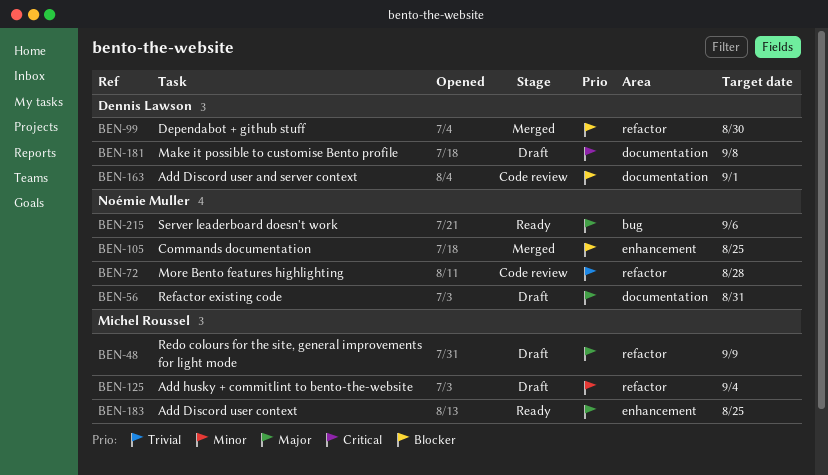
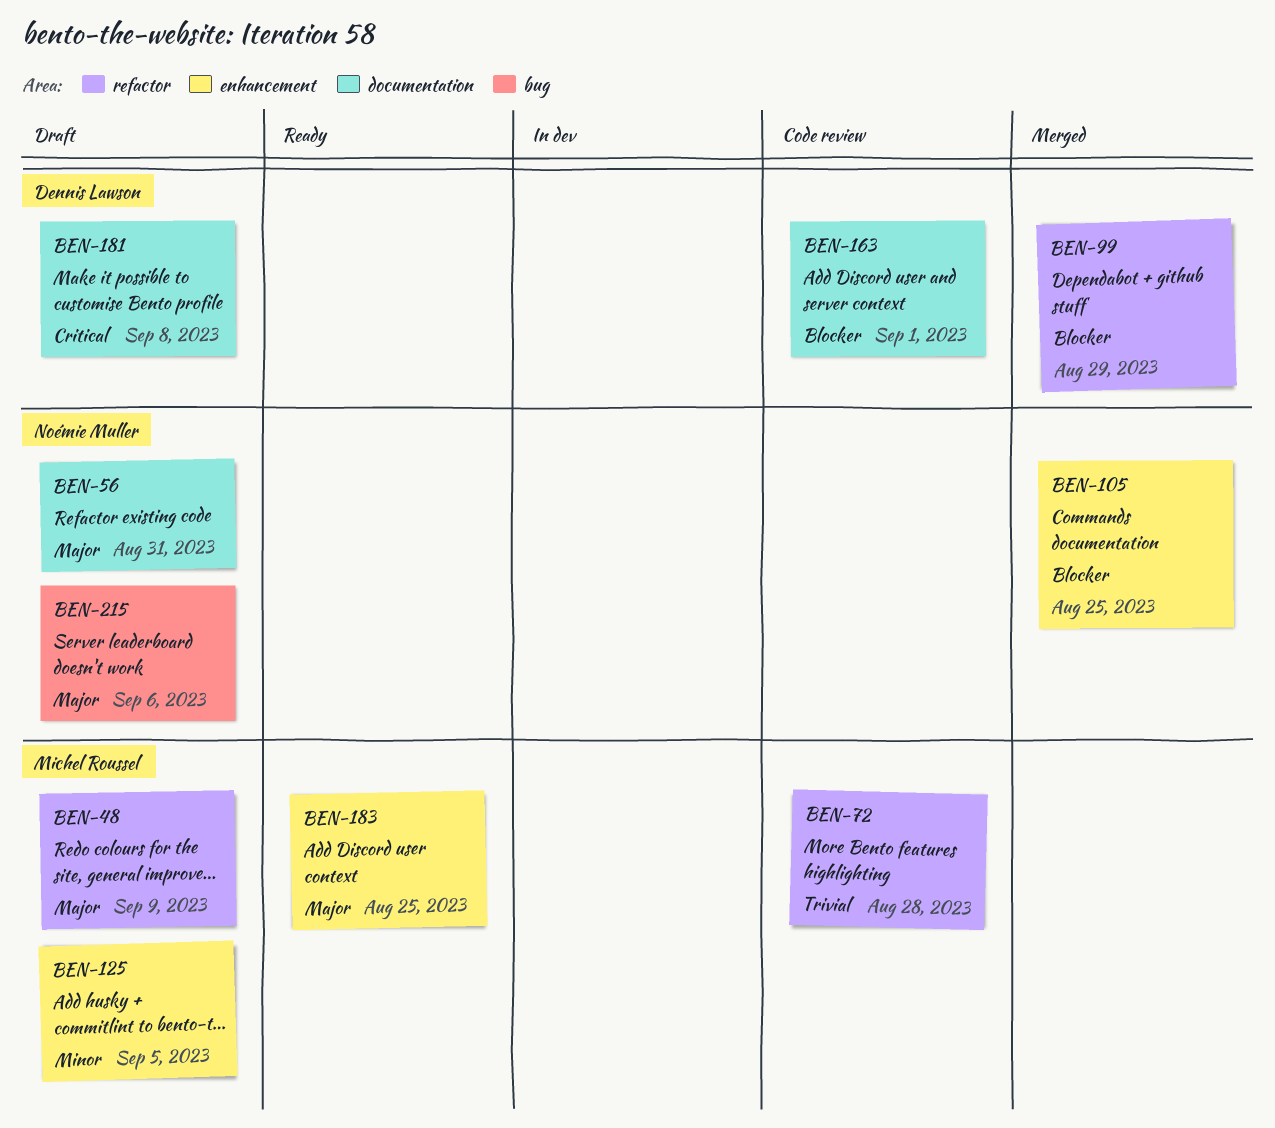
BEN-72, owner: Noémie Muller -> Michel Roussel
BEN-99, due: Aug 30 -> Aug 29
BEN-125, label: refactor -> enhancement
BEN-125, due: Sep 4 -> Sep 5
BEN-215, status: Ready -> Draft

